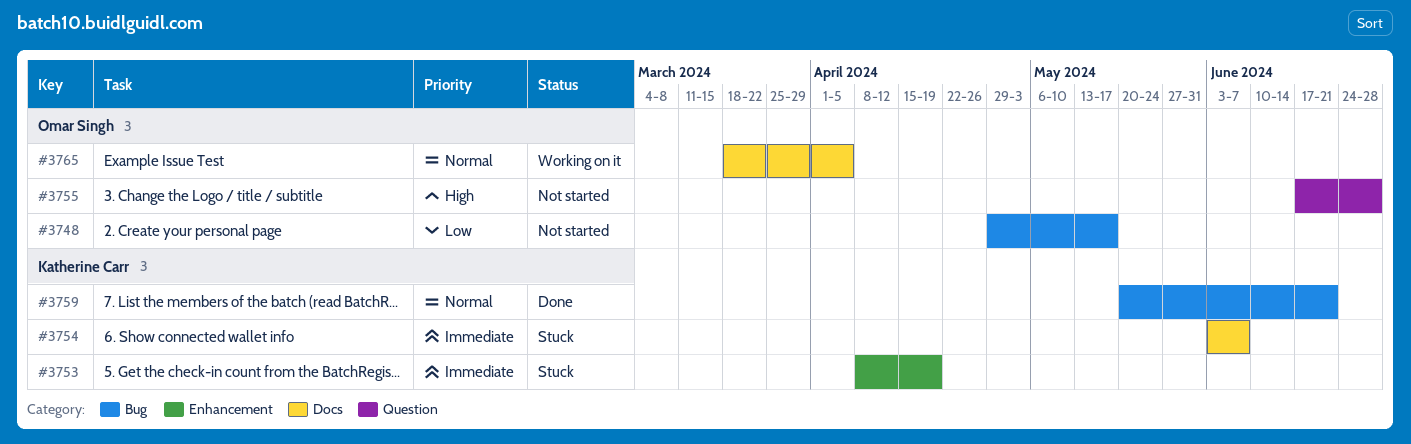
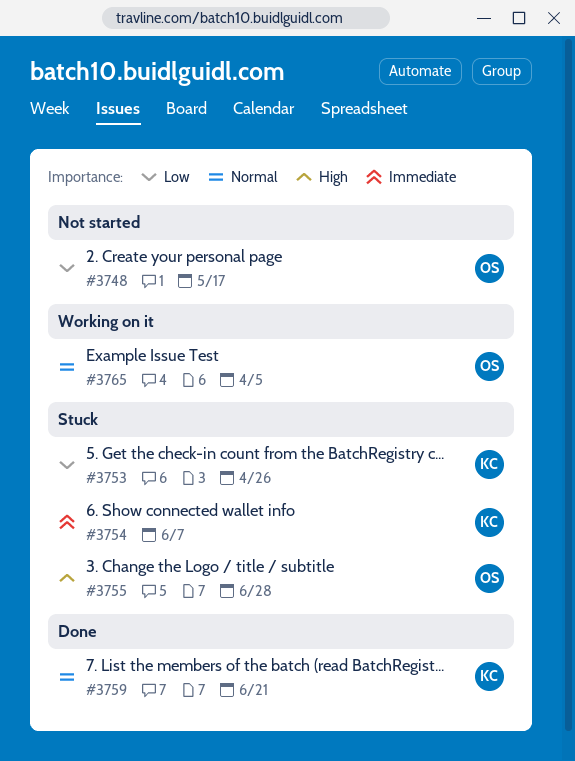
#3753, priority: Immediate -> Low
#3753, due: Apr 19 -> Apr 26
#3755, status: Not started -> Stuck

